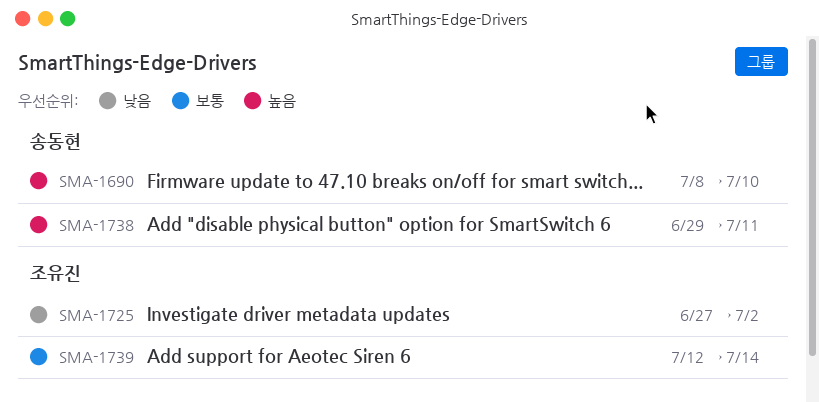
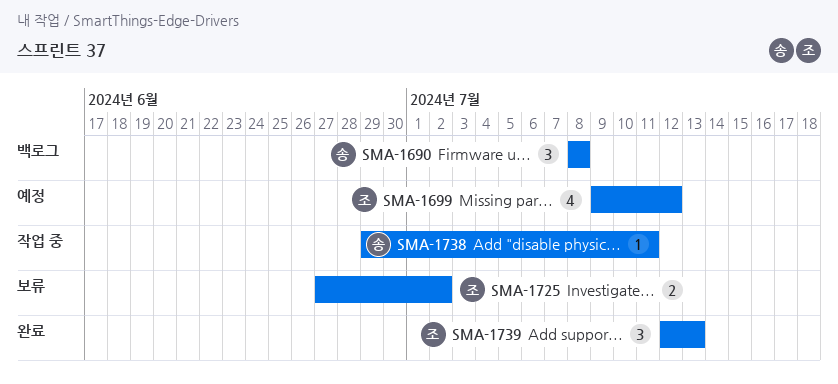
SMA-1690, due: Jul 10 -> Jul 8
SMA-1699: none -> present
SMA-1739, due: Jul 14 -> Jul 13

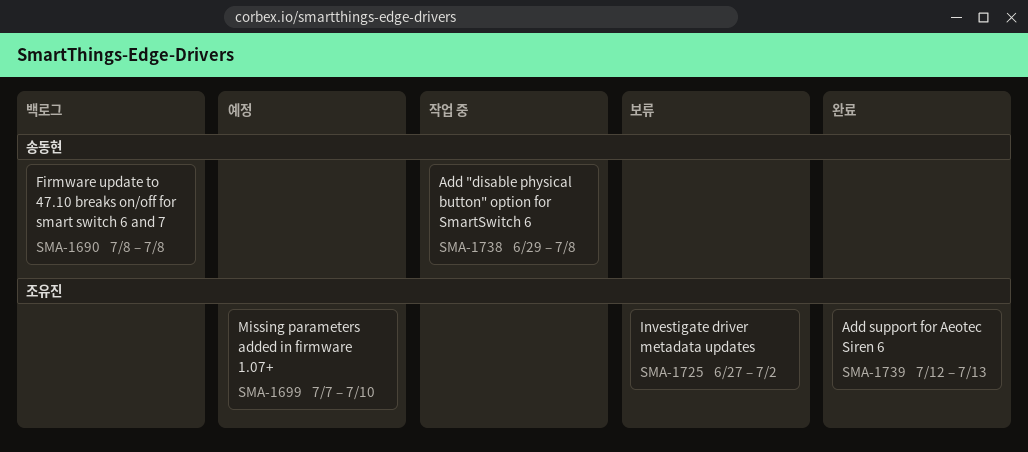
SMA-1699, start: Jul 9 -> Jul 7
SMA-1699, due: Jul 12 -> Jul 10
SMA-1738, due: Jul 11 -> Jul 8

